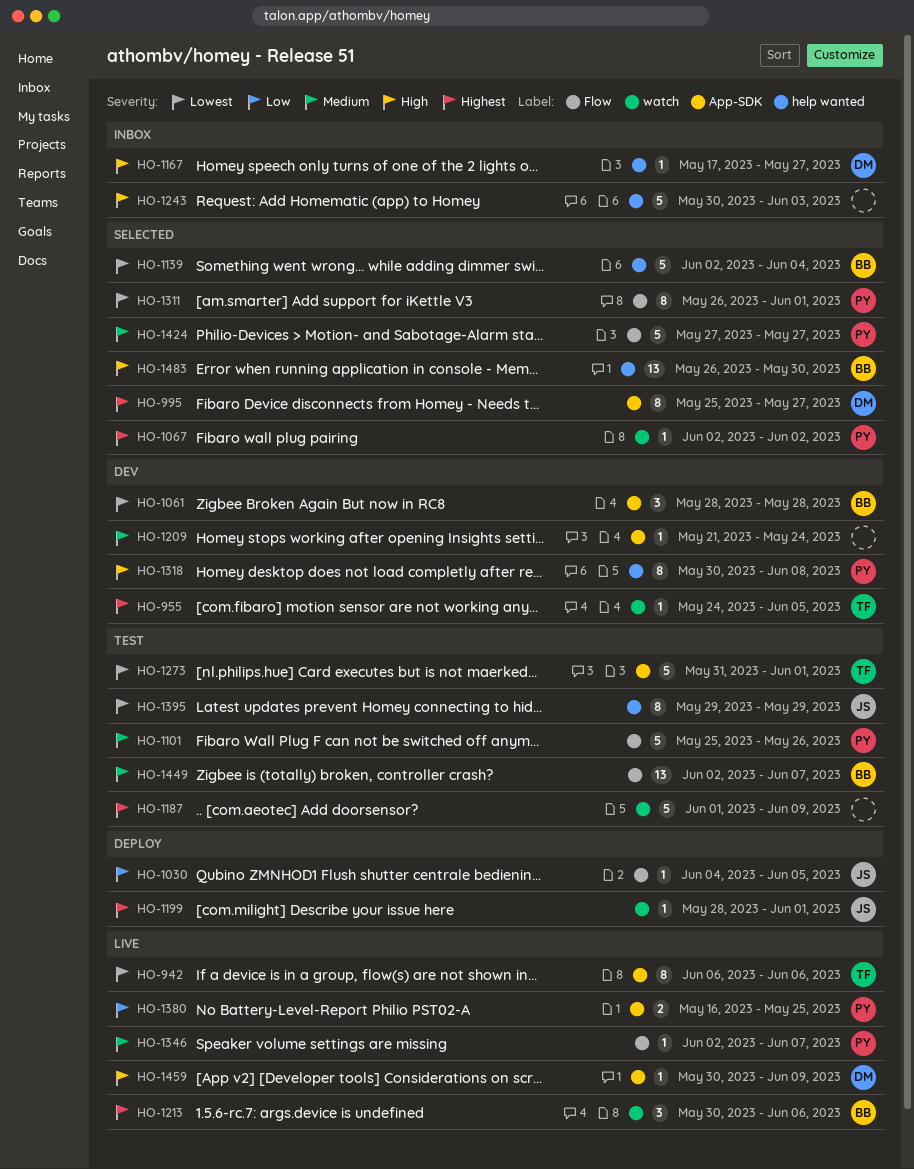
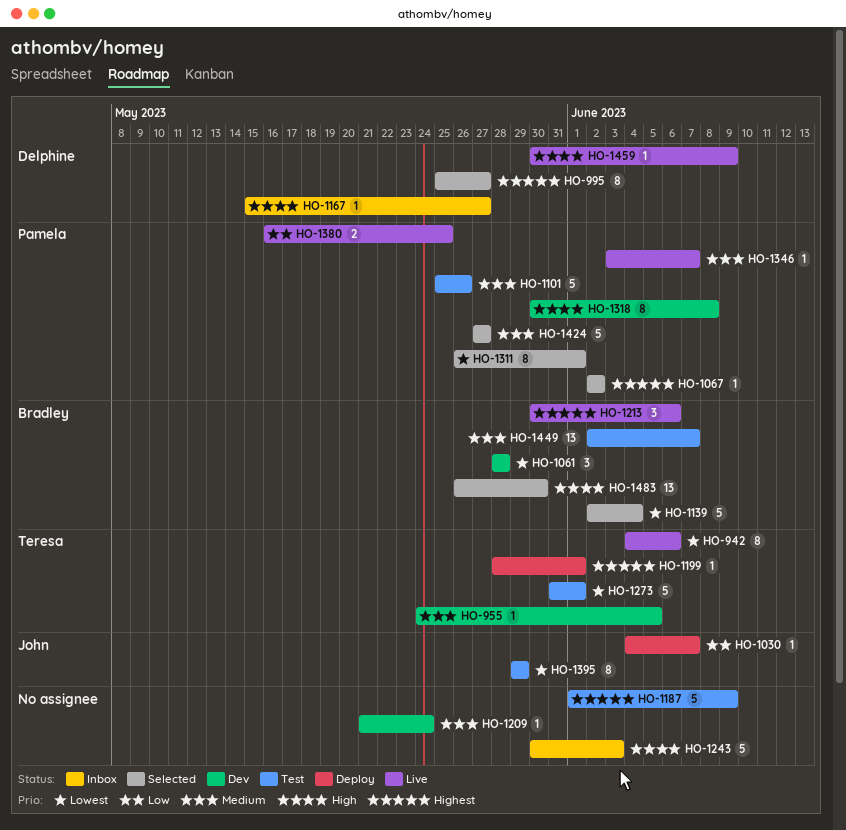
HO-942, start: Jun 6 -> Jun 4
HO-955, priority: Highest -> Medium
HO-1030, due: Jun 5 -> Jun 7
HO-1167, start: May 17 -> May 15
HO-1199, owner: John -> Teresa
HO-1346, start: Jun 2 -> Jun 3

